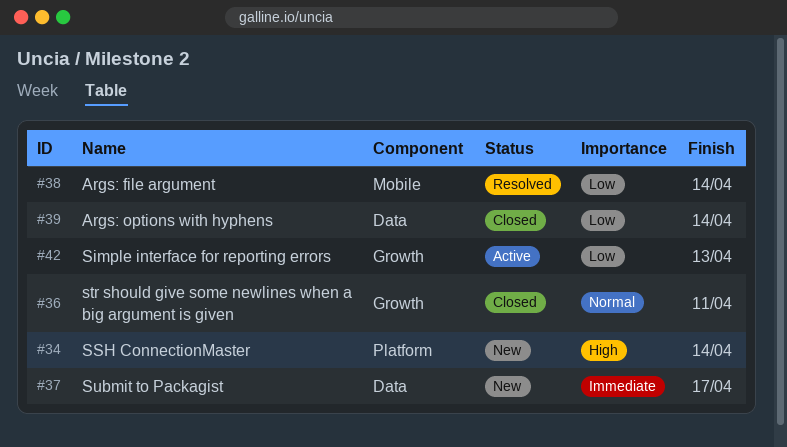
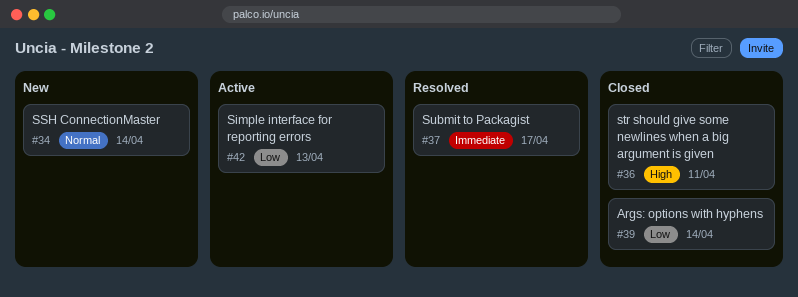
#34, priority: High -> Normal
#36, priority: Normal -> High
#37, status: New -> Resolved
#38: present -> none

